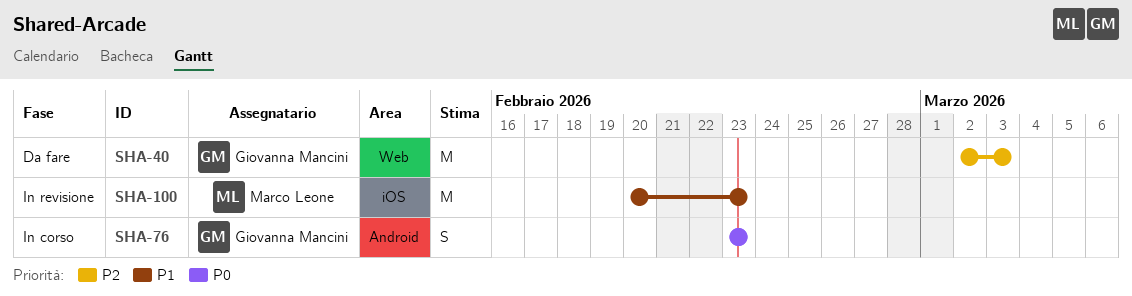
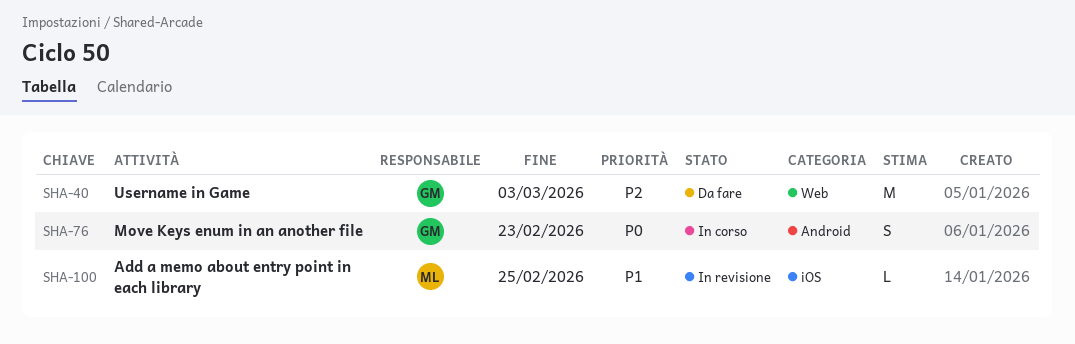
SHA-100, estimate: M -> L
SHA-100, due: Feb 23 -> Feb 25

